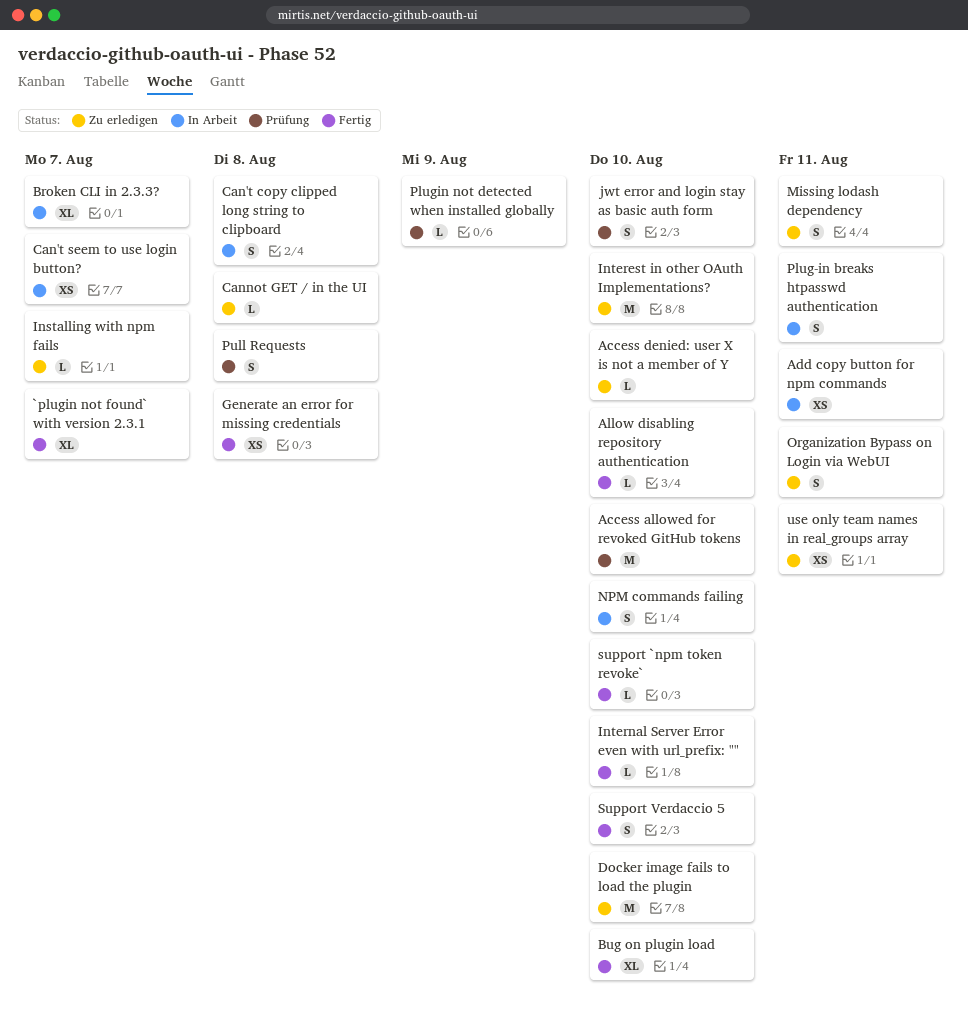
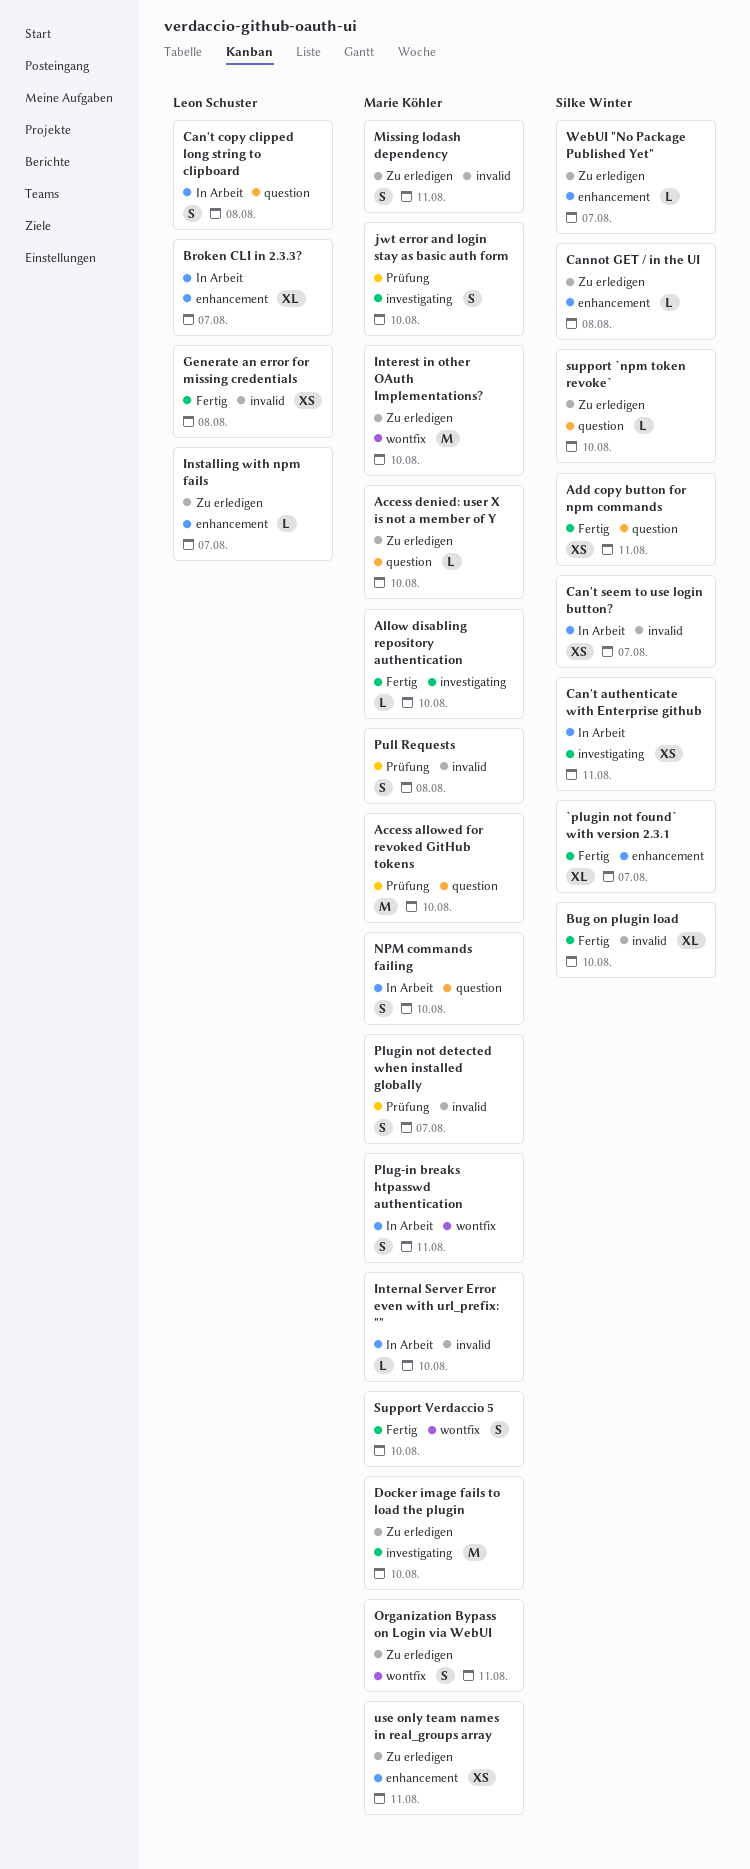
Add copy button for npm commands, status: In Arbeit -> Fertig
Can't authenticate with Enterprise github: none -> present
Internal Server Error even with url_prefix: "", status: Fertig -> In Arbeit
Plugin not detected when installed globally, estimate: L -> S
Plugin not detected when installed globally, due: Aug 9 -> Aug 7
support `npm token revoke`, status: Fertig -> Zu erledigen
WebUI "No Package Published Yet": none -> present

